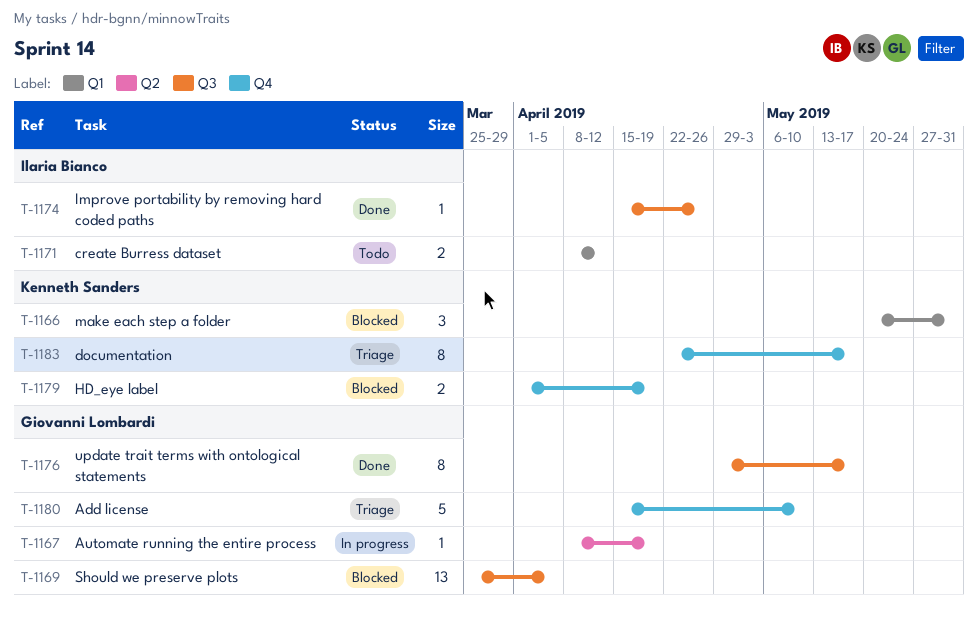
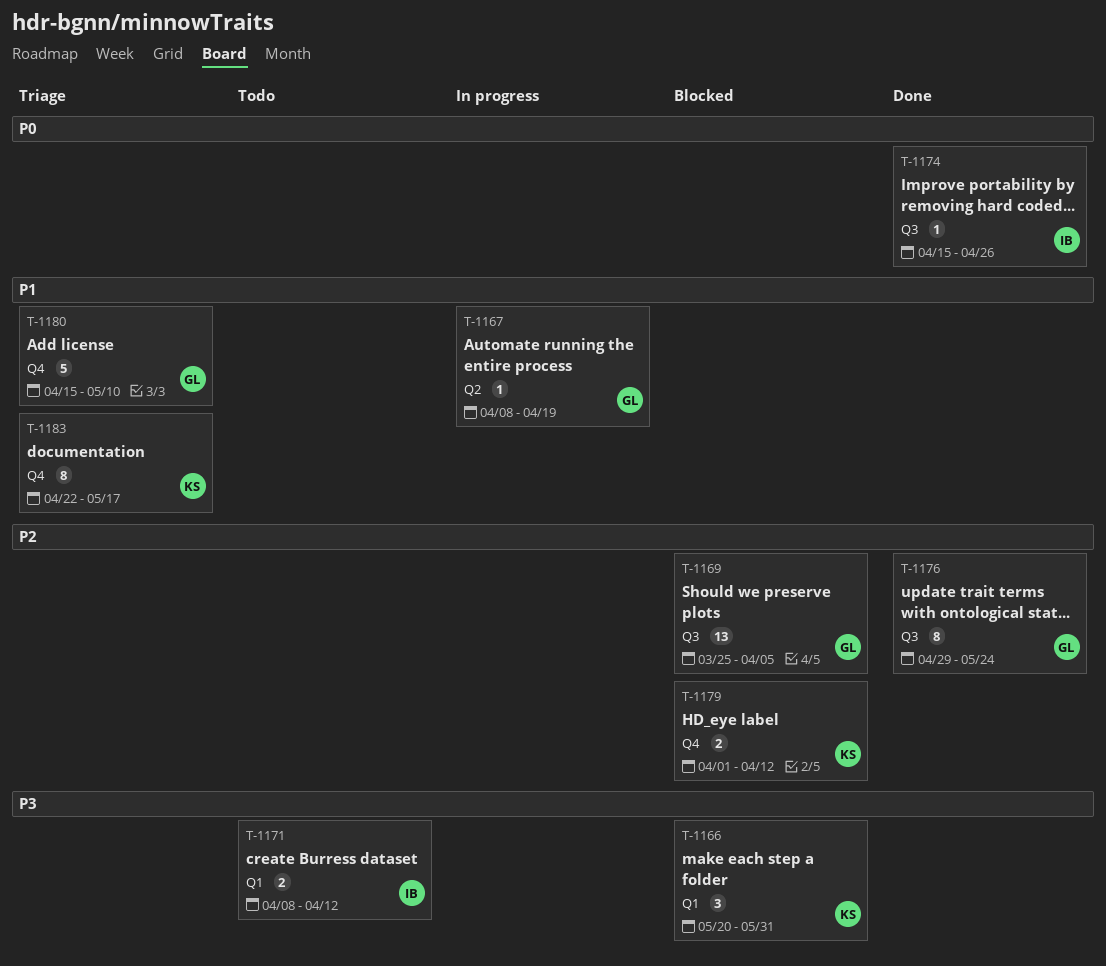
T-1176, due: May 17 -> May 24
T-1179, due: Apr 19 -> Apr 12

